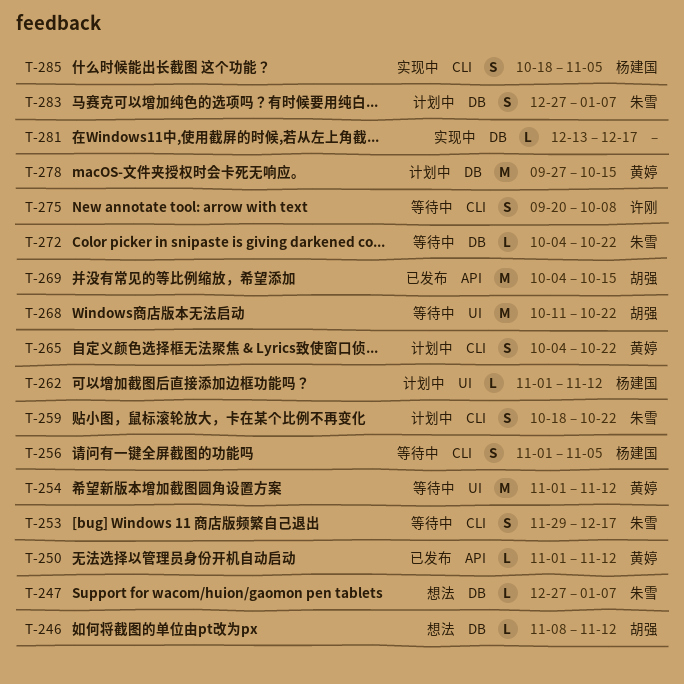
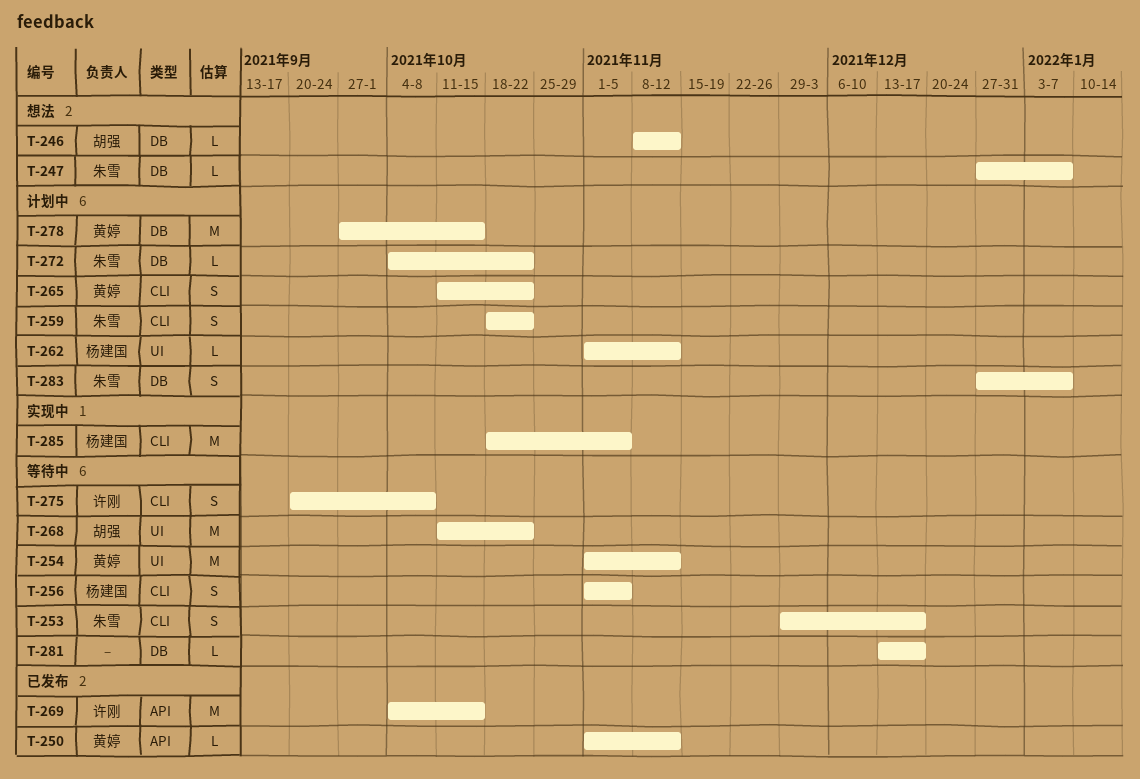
T-265, start: Oct 4 -> Oct 11
T-269, owner: 胡强 -> 许刚
T-272, status: 等待中 -> 计划中
T-281, status: 实现中 -> 等待中
T-285, estimate: S -> M

